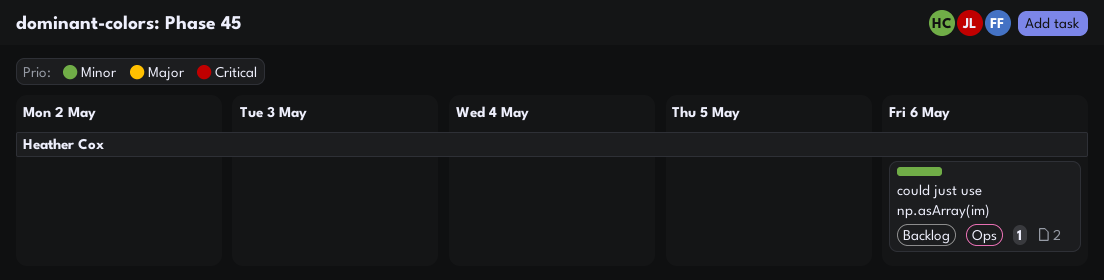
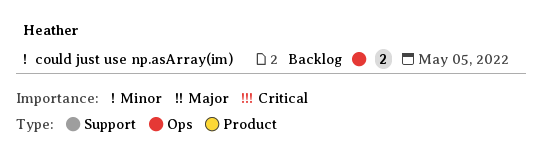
could just use np.asArray(im), estimate: 1 -> 2
could just use np.asArray(im), due: May 6 -> May 5

